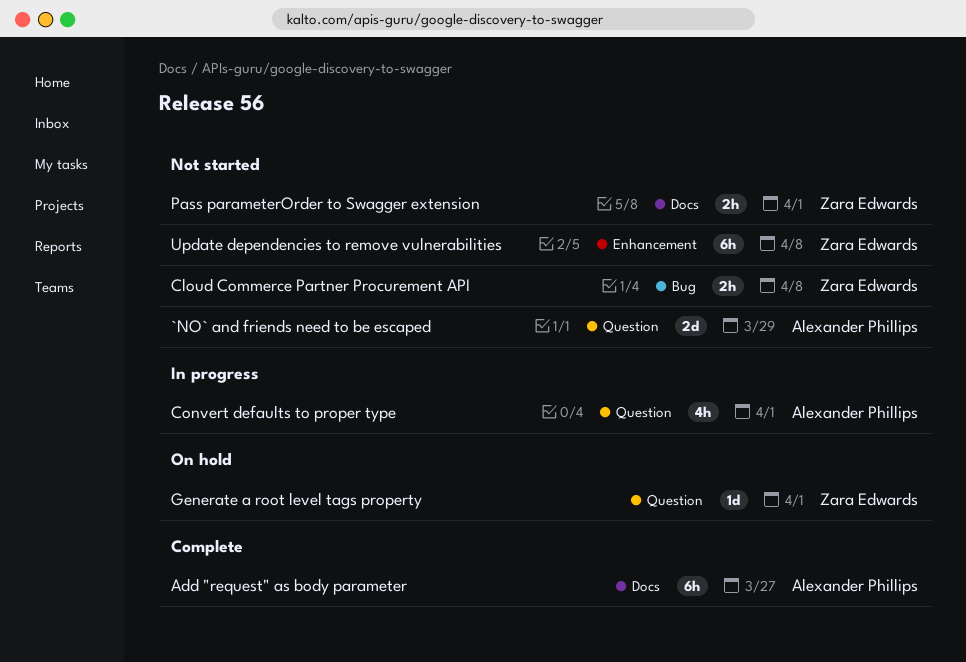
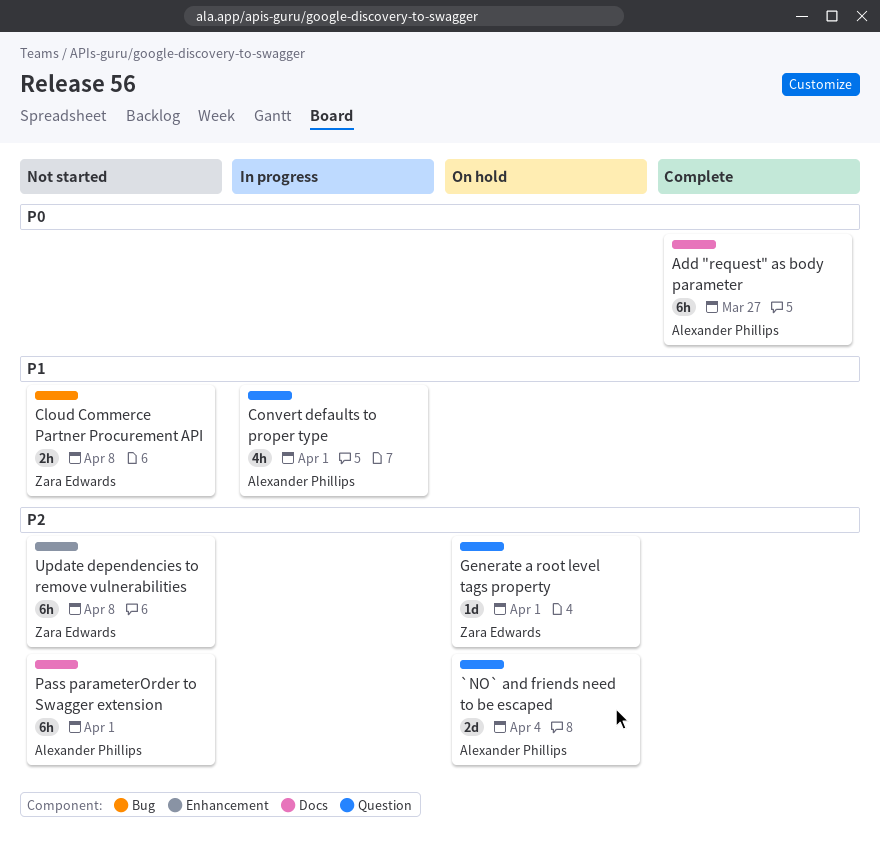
`NO` and friends need to be escaped, status: Not started -> On hold
`NO` and friends need to be escaped, due: Mar 29 -> Apr 4
Pass parameterOrder to Swagger extension, owner: Zara Edwards -> Alexander Phillips
Pass parameterOrder to Swagger extension, estimate: 2h -> 6h

